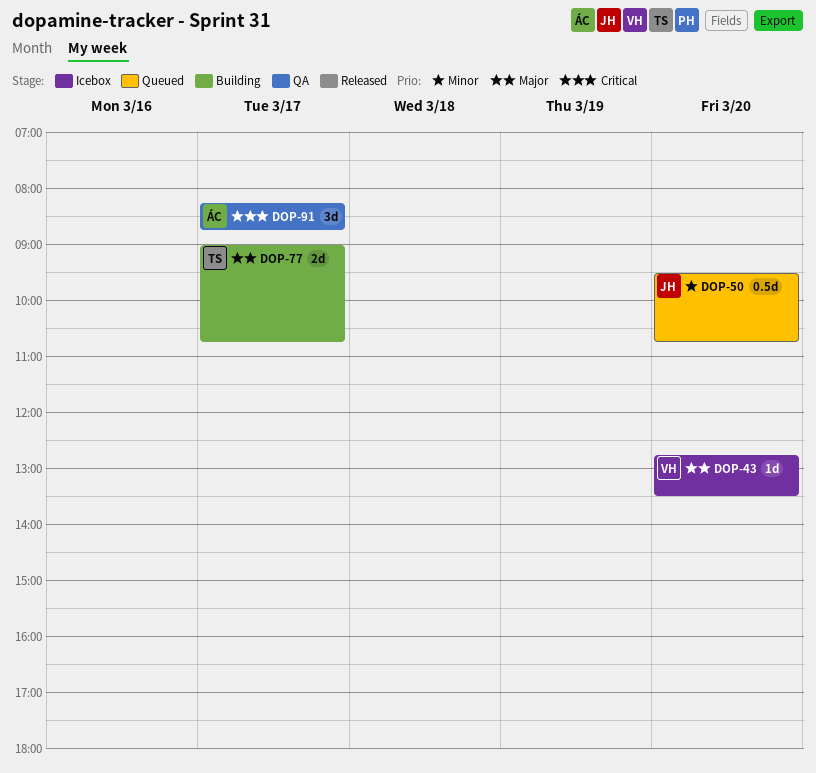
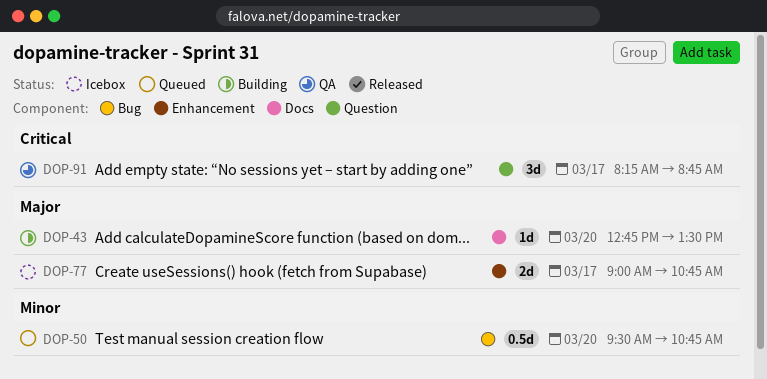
DOP-43, status: Icebox -> Building
DOP-77, status: Building -> Icebox

